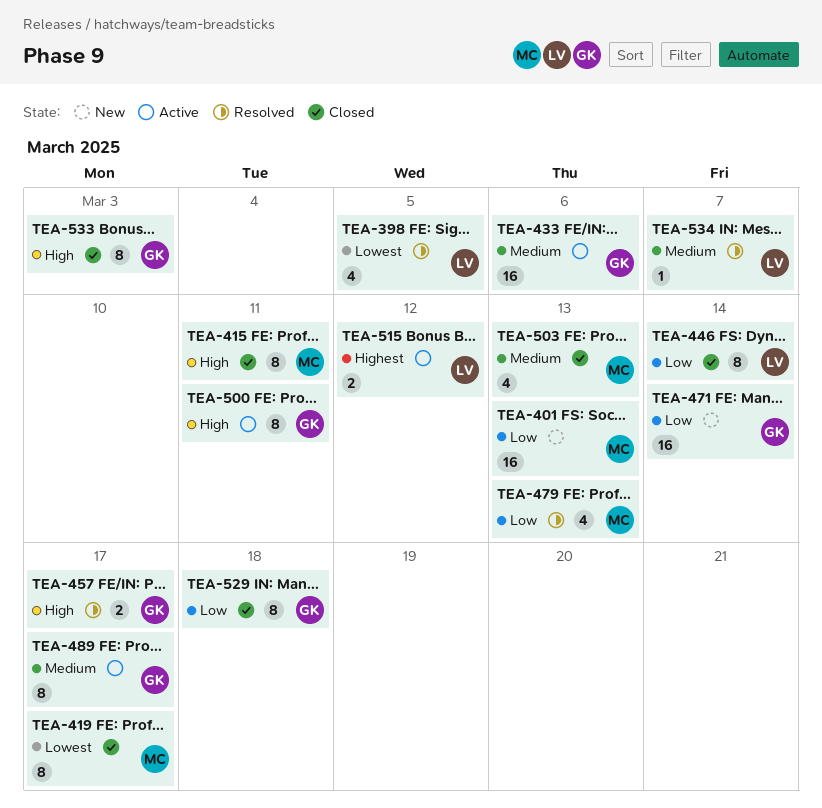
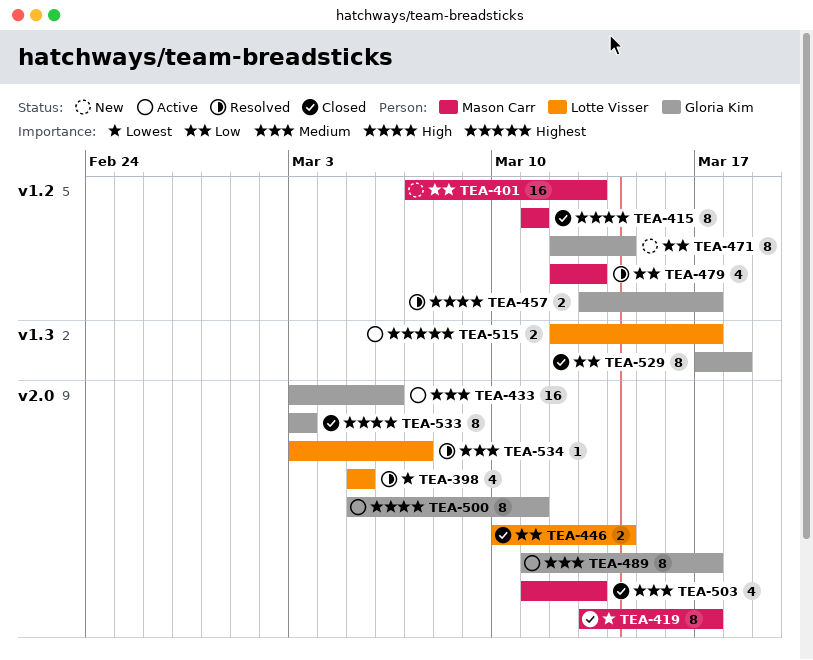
TEA-446, estimate: 8 -> 2
TEA-471, estimate: 16 -> 8
TEA-515, due: Mar 12 -> Mar 17

